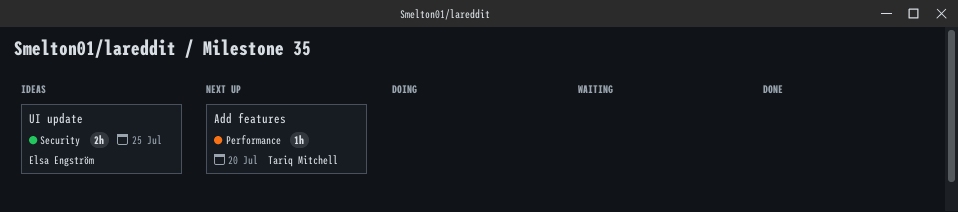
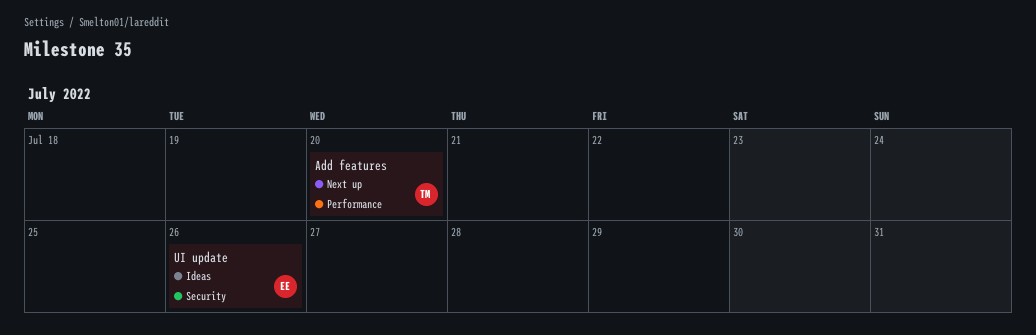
UI update, due: Jul 25 -> Jul 26

